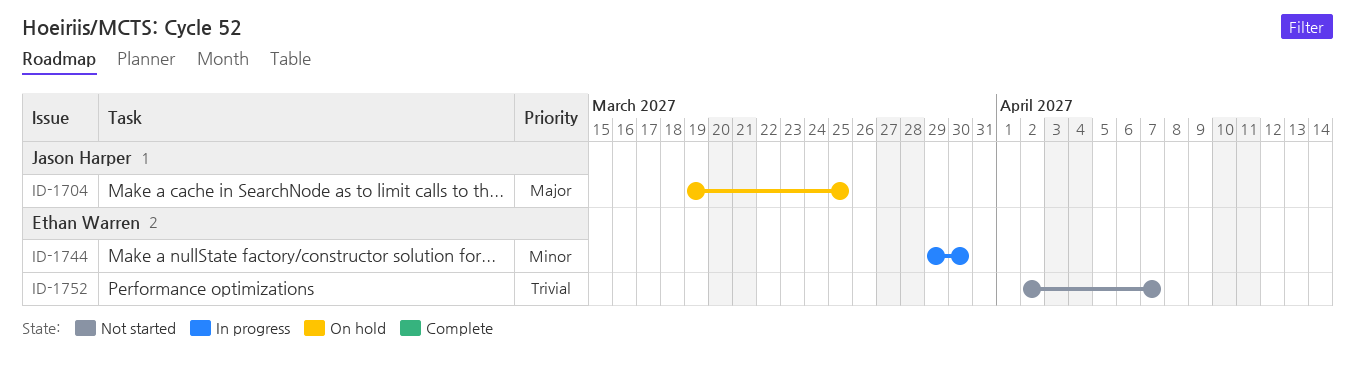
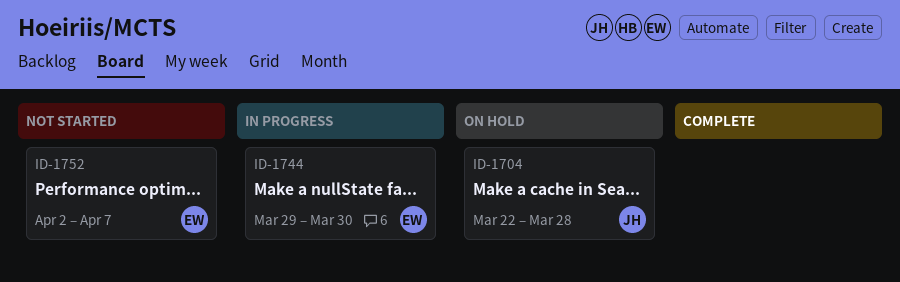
ID-1704, start: Mar 19 -> Mar 22
ID-1704, due: Mar 25 -> Mar 28

